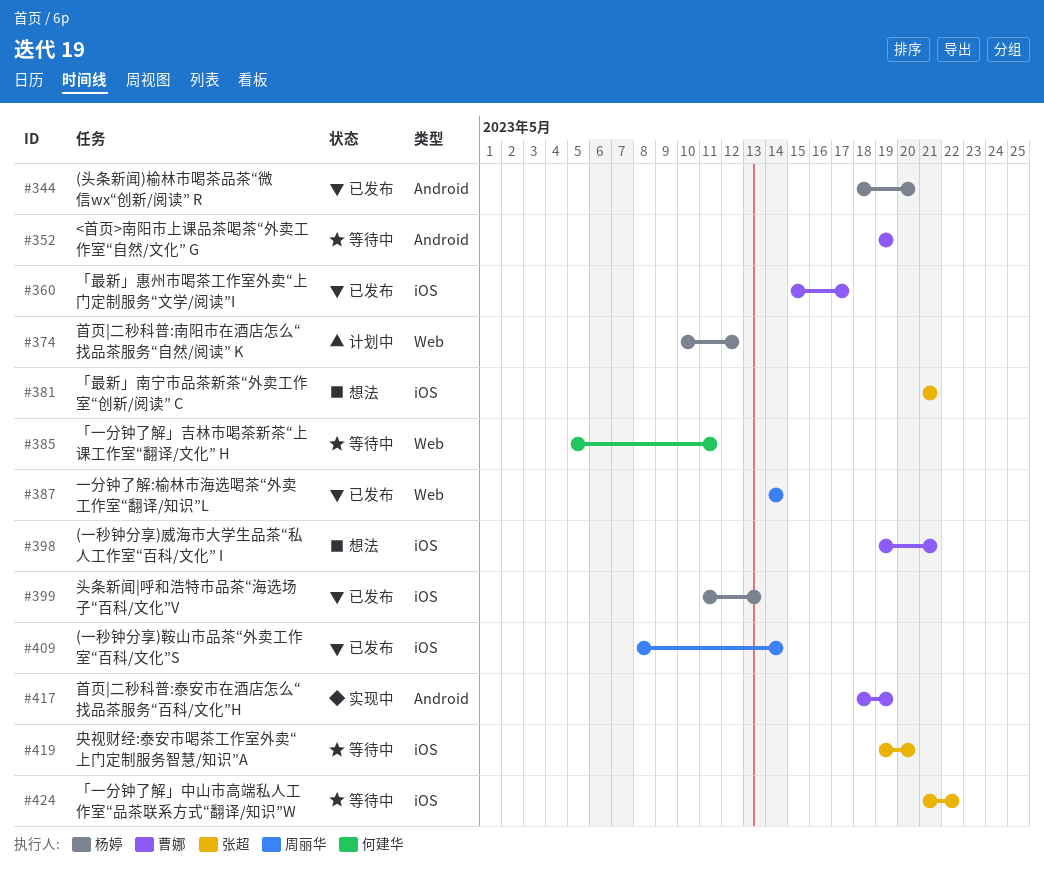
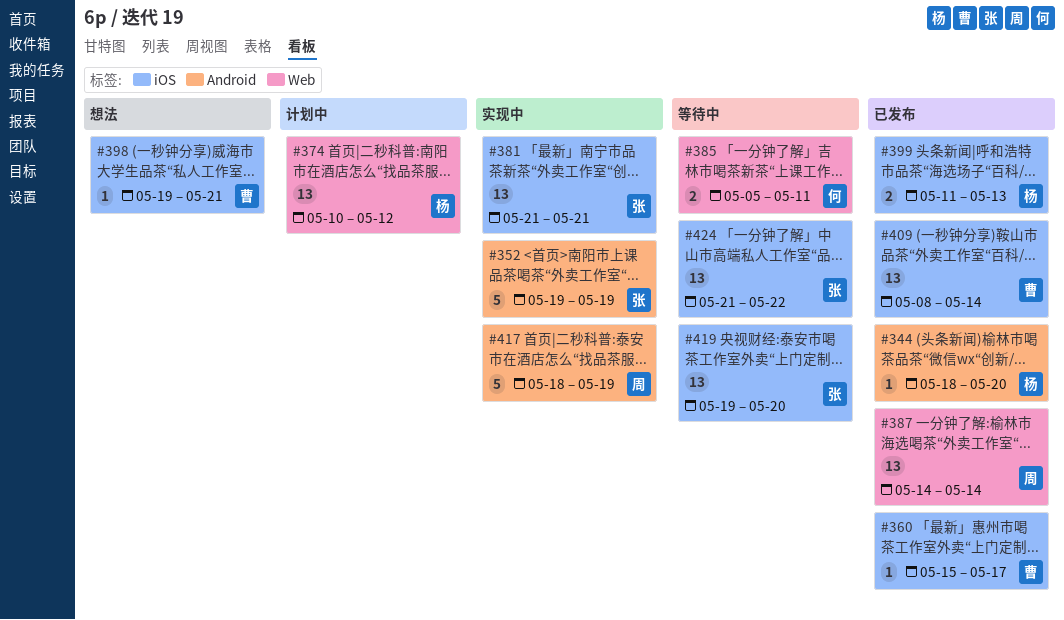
#352, status: 等待中 -> 实现中
#352, owner: 曹娜 -> 张超
#381, status: 想法 -> 实现中
#409, owner: 周丽华 -> 曹娜
#417, owner: 曹娜 -> 周丽华

